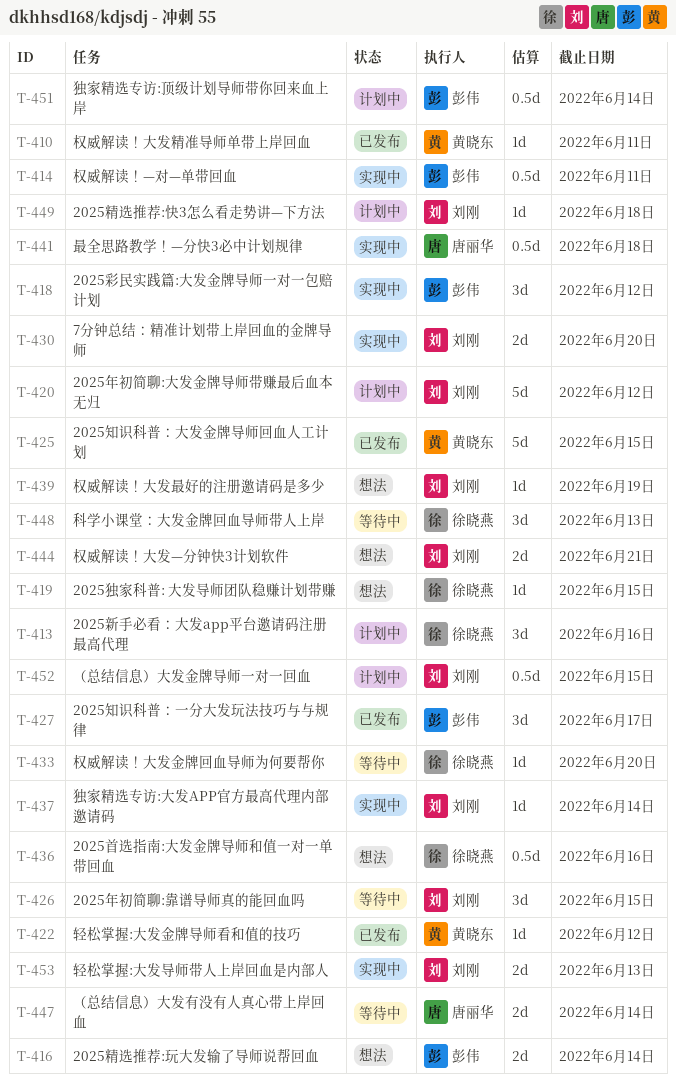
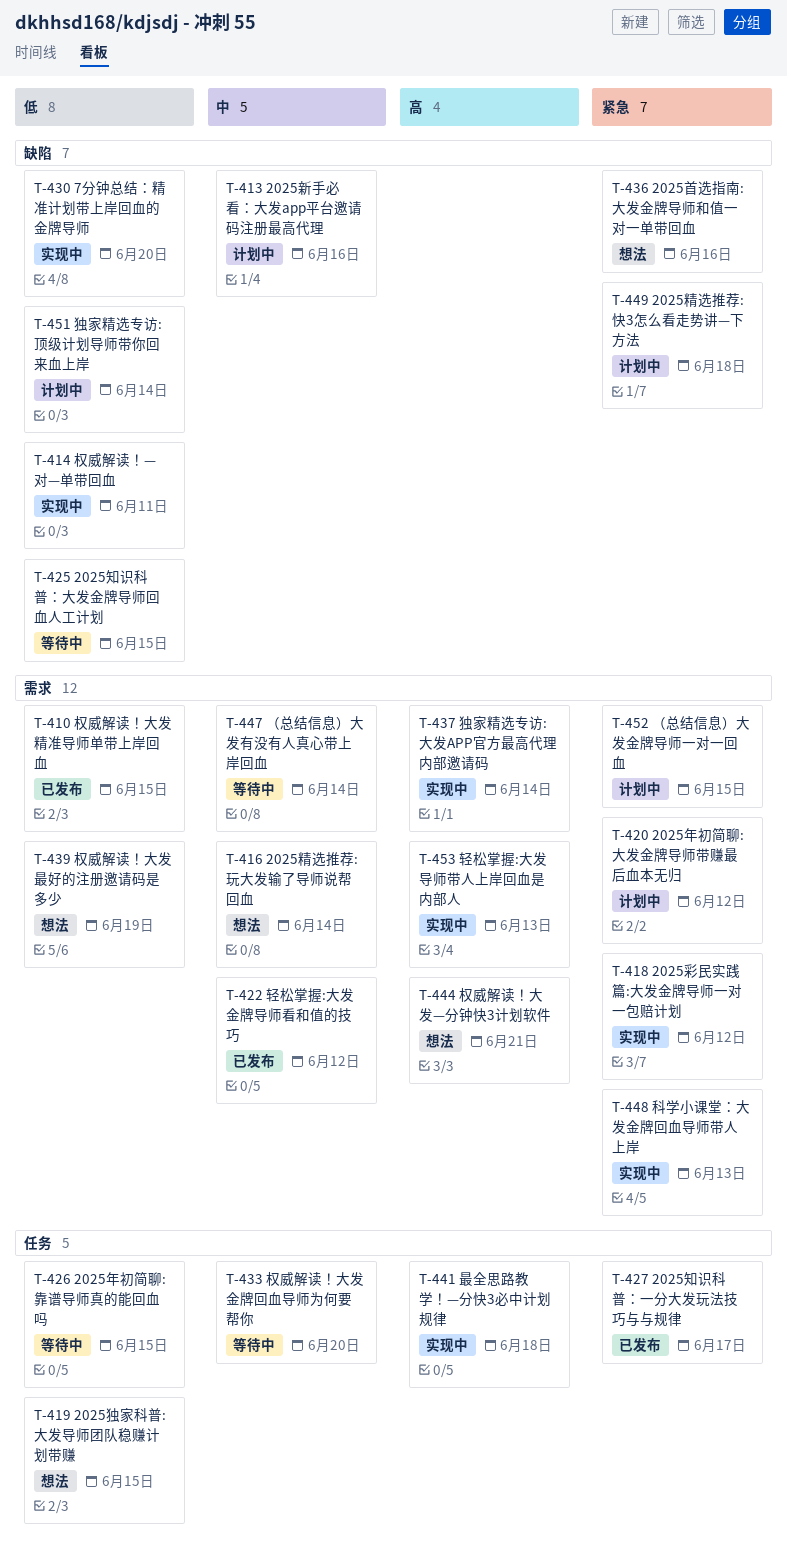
T-410, due: Jun 11 -> Jun 15
T-425, status: 已发布 -> 等待中
T-448, status: 等待中 -> 实现中

